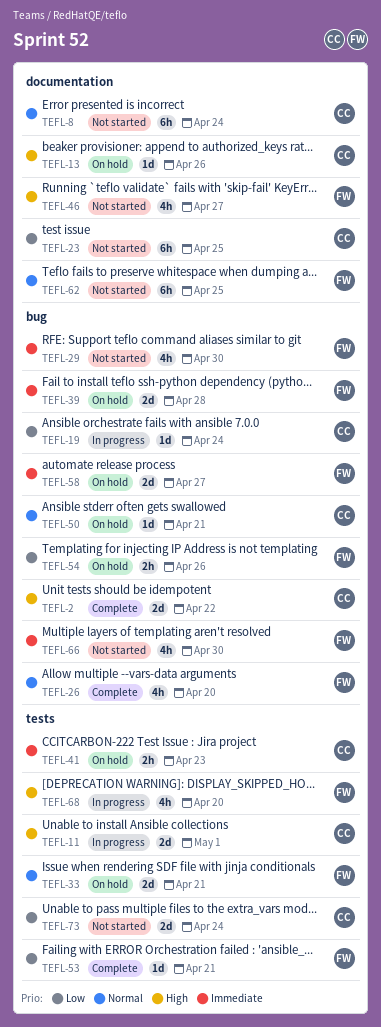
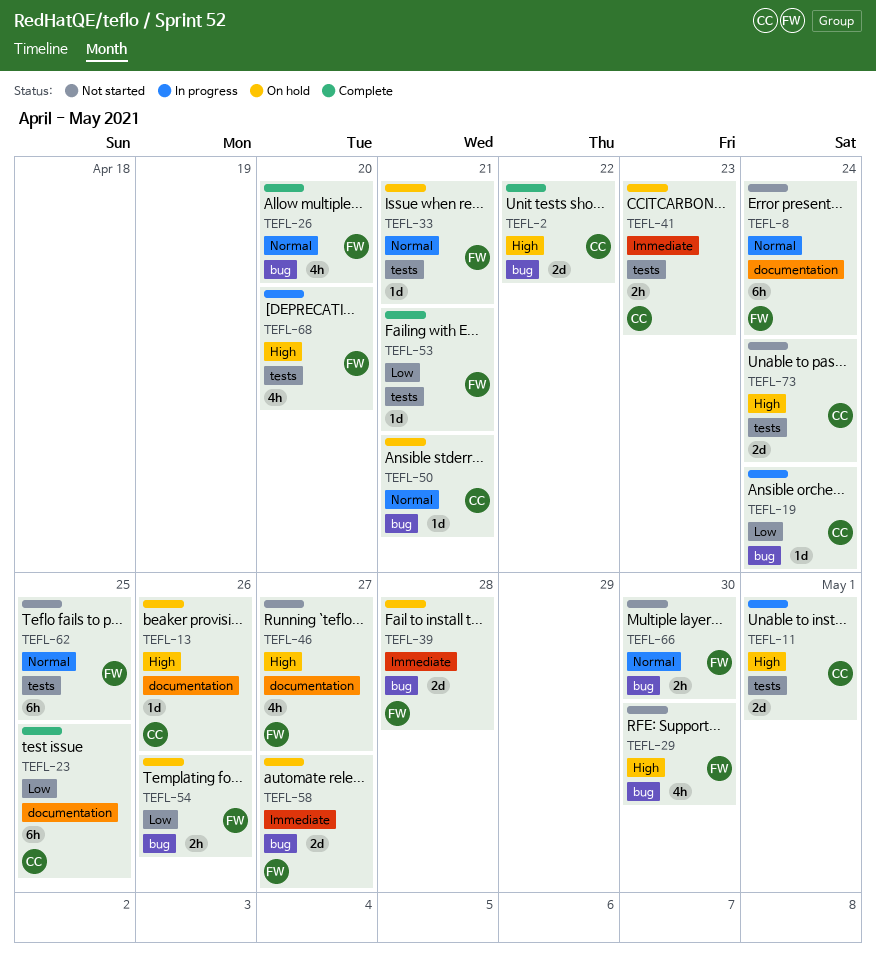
TEFL-8, owner: CC -> FW
TEFL-23, status: Not started -> Complete
TEFL-29, priority: Immediate -> High
TEFL-33, estimate: 2d -> 1d
TEFL-62, label: documentation -> tests
TEFL-66, priority: Immediate -> Normal
TEFL-66, estimate: 4h -> 2h
TEFL-73, priority: Low -> High

